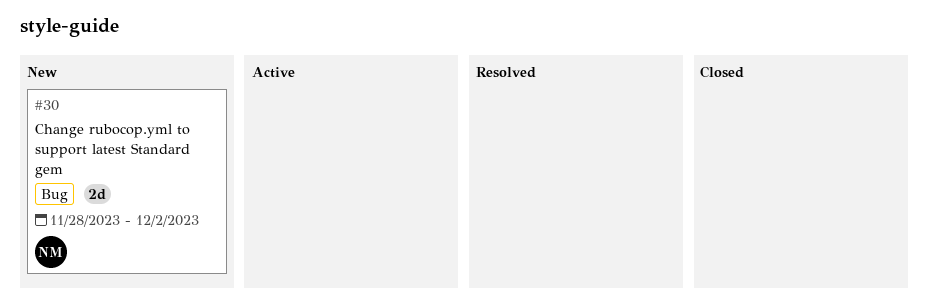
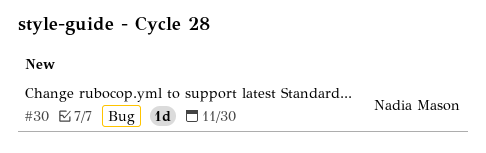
#30, estimate: 2d -> 1d
#30, due: Dec 2 -> Nov 30

